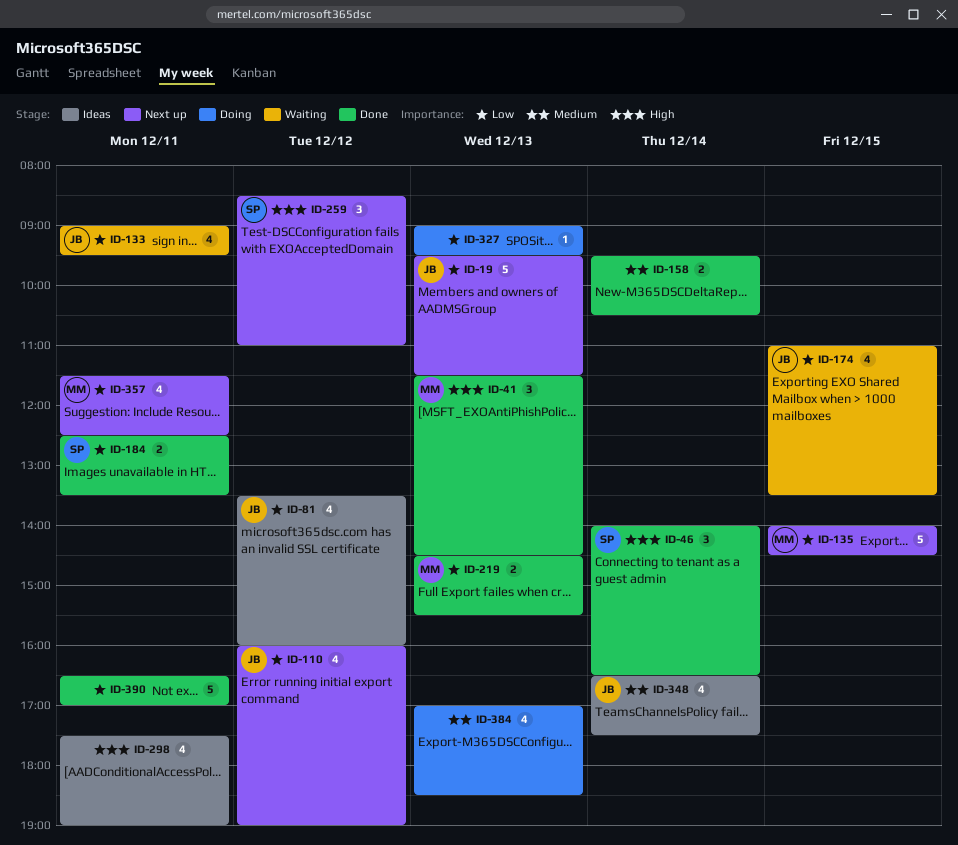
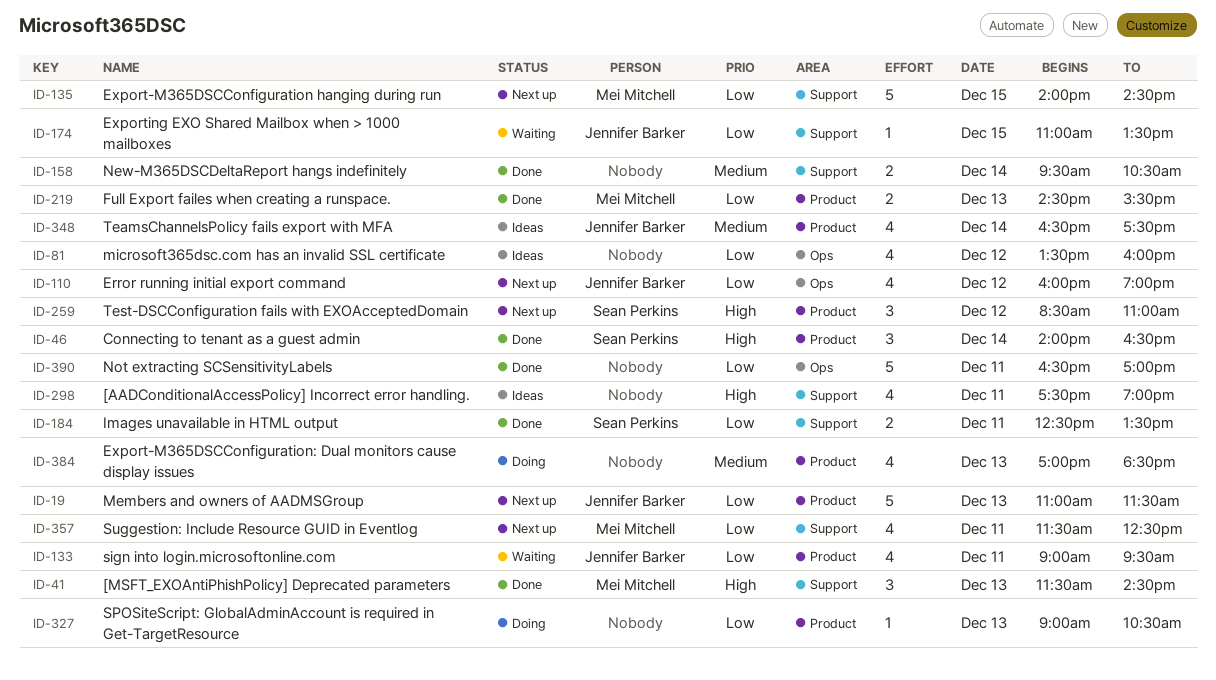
ID-19, begins: 09:30 -> 11:00
ID-81, owner: Jennifer Barker -> none
ID-174, estimate: 4 -> 1
ID-327, ends: 09:30 -> 10:30

